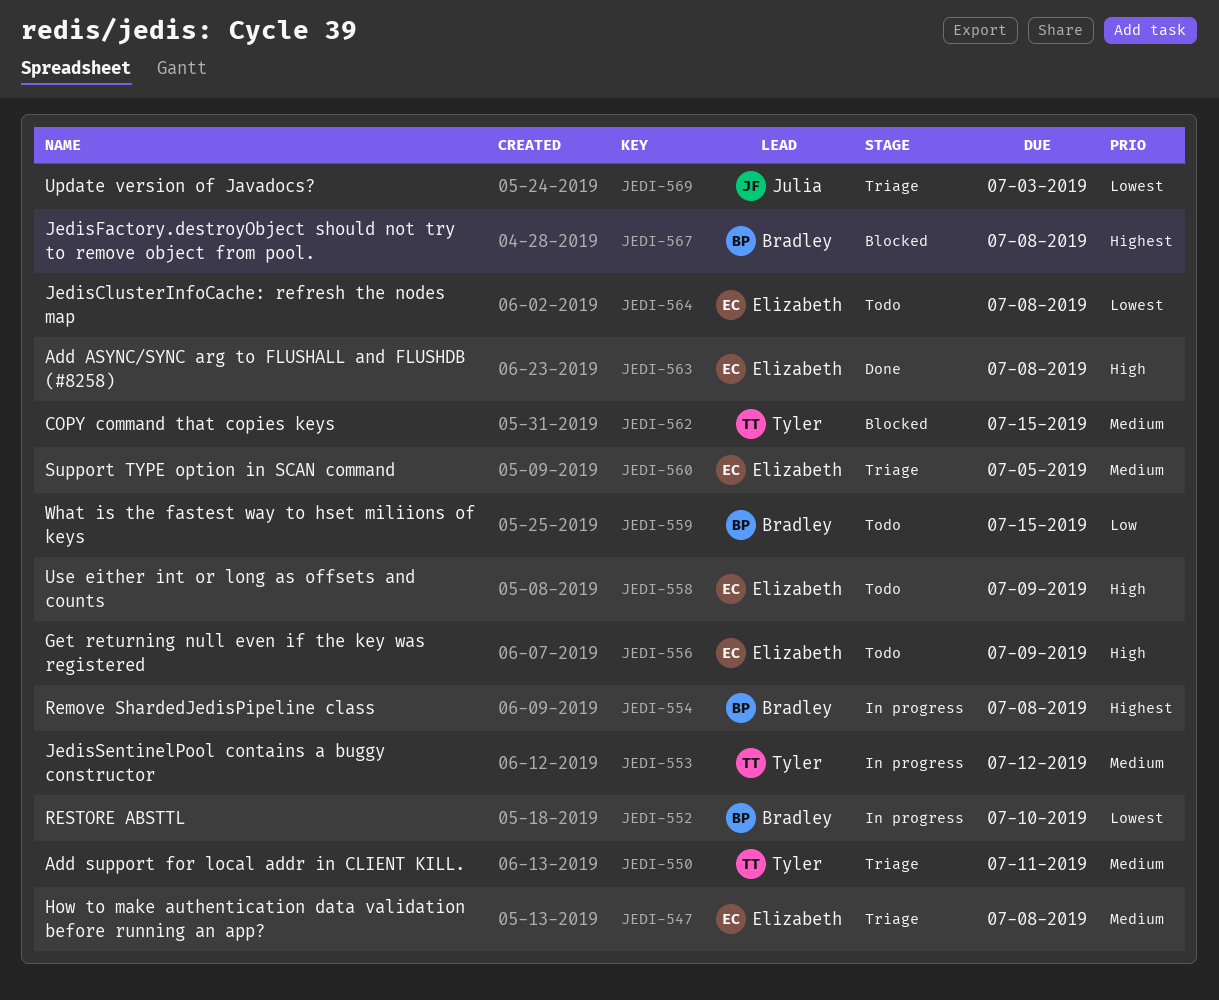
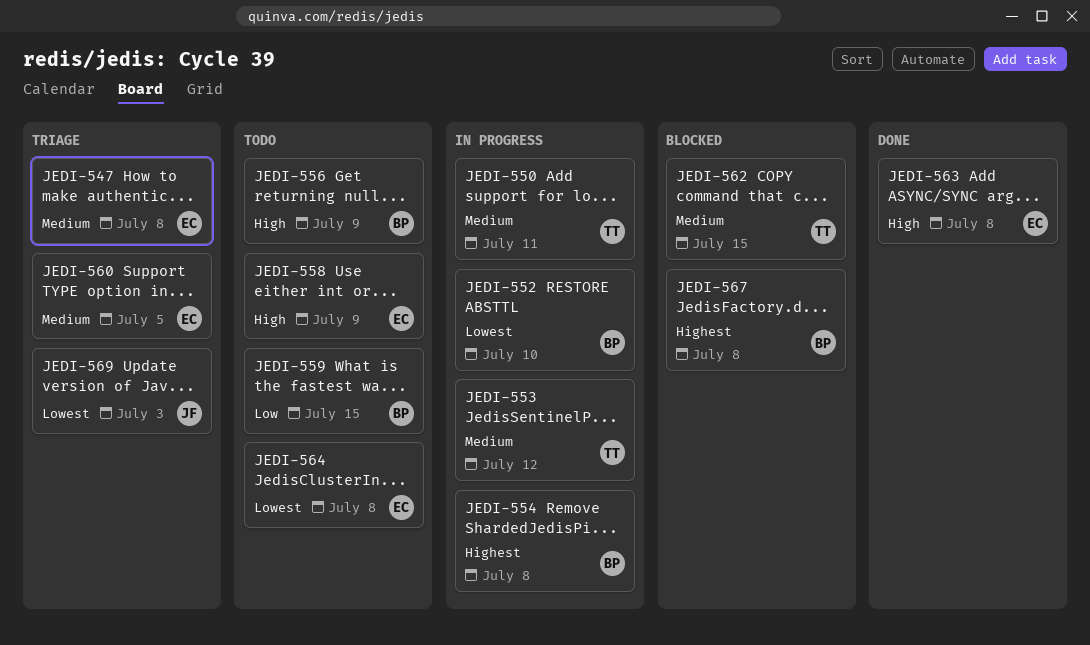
JEDI-550, status: Triage -> In progress
JEDI-556, owner: Elizabeth -> Bradley

